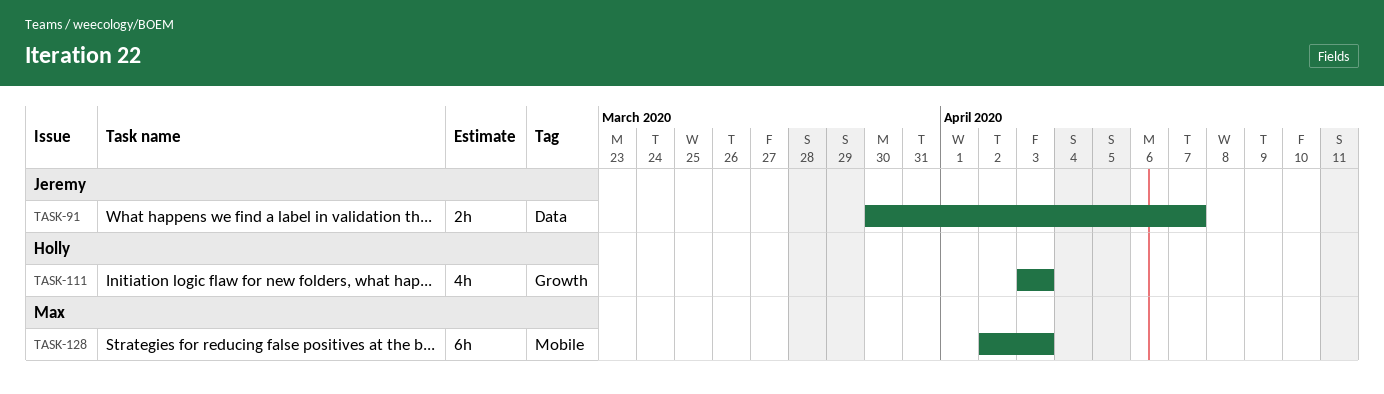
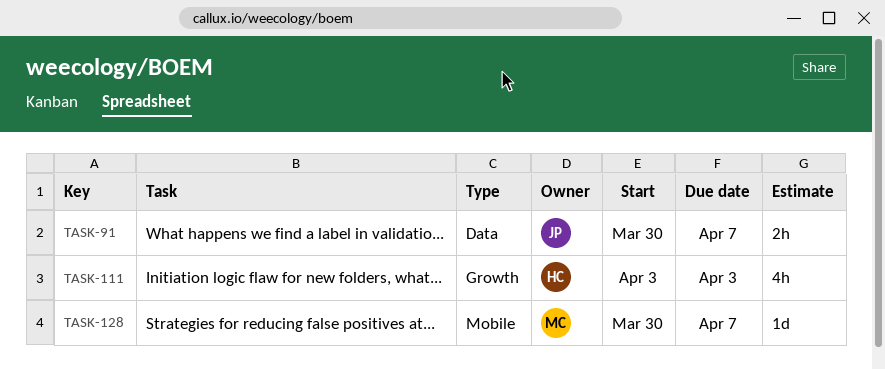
TASK-128, estimate: 6h -> 1d
TASK-128, start: Apr 2 -> Mar 30
TASK-128, due: Apr 3 -> Apr 7

